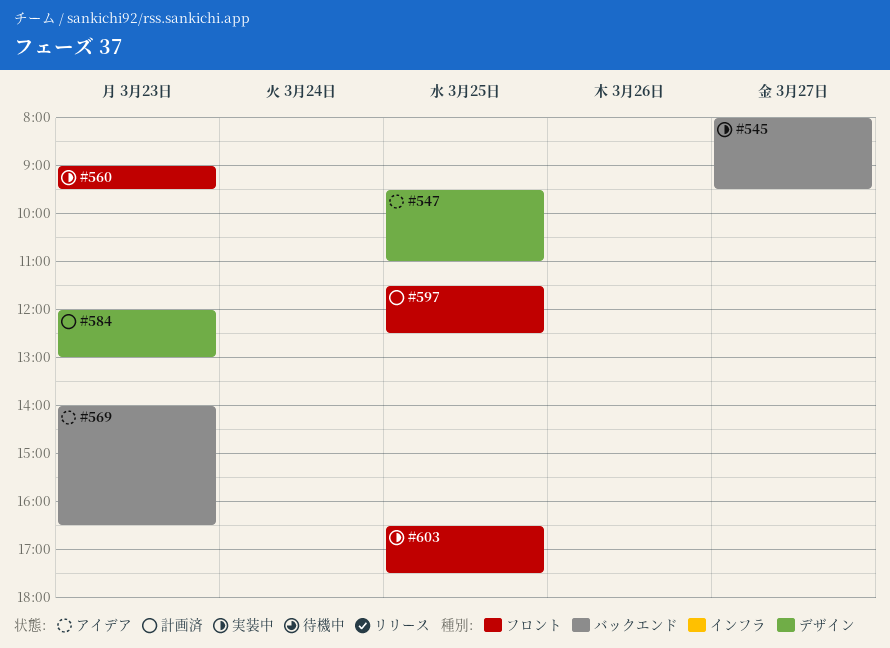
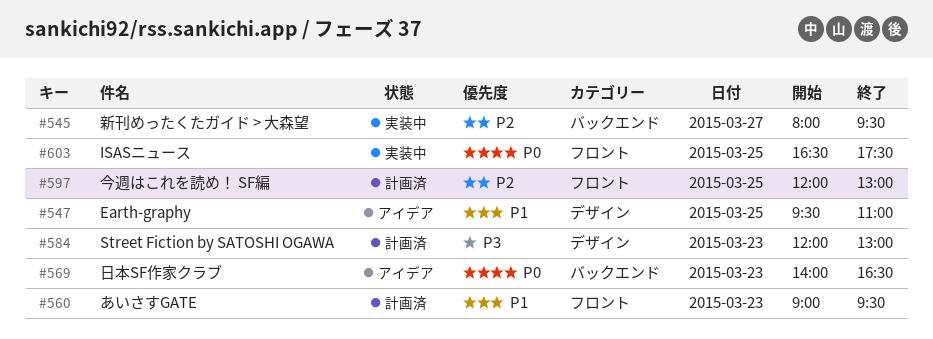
#560, status: 実装中 -> 計画済
#597, begins: 11:30 -> 12:00
#597, ends: 12:30 -> 13:00

